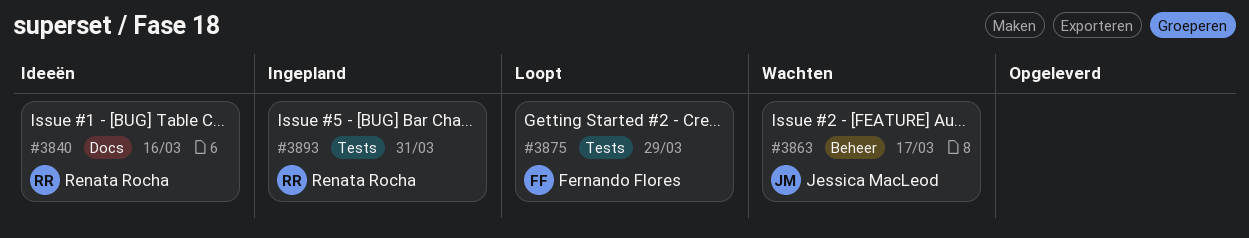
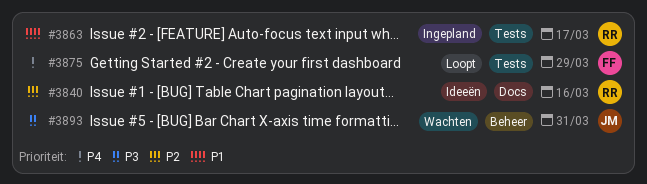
#3863, status: Wachten -> Ingepland
#3863, owner: Jessica MacLeod -> Renata Rocha
#3863, label: Beheer -> Tests
#3893, status: Ingepland -> Wachten
#3893, owner: Renata Rocha -> Jessica MacLeod
#3893, label: Tests -> Beheer

